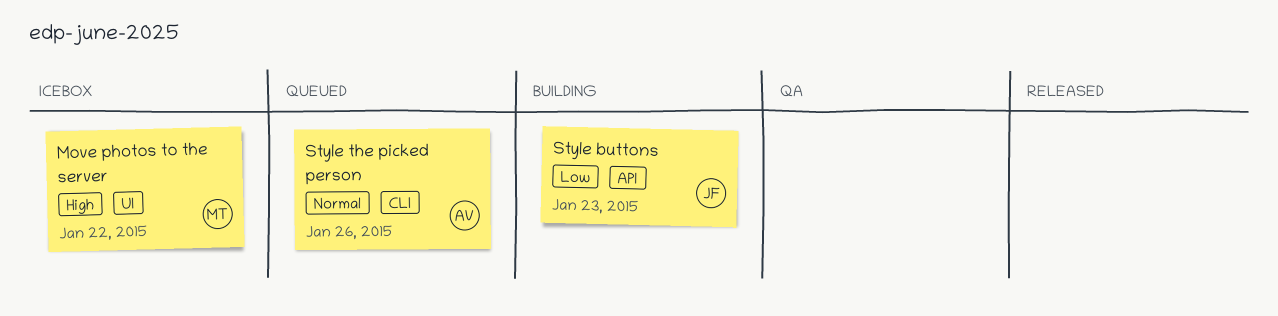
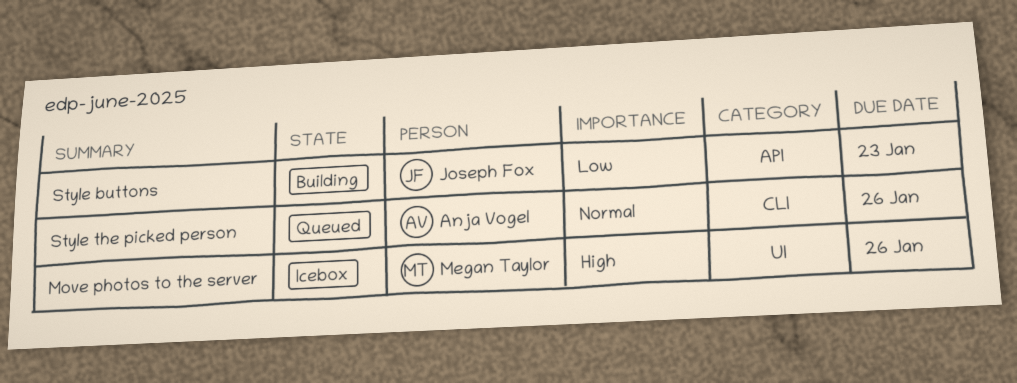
Move photos to the server, due: Jan 22 -> Jan 26

